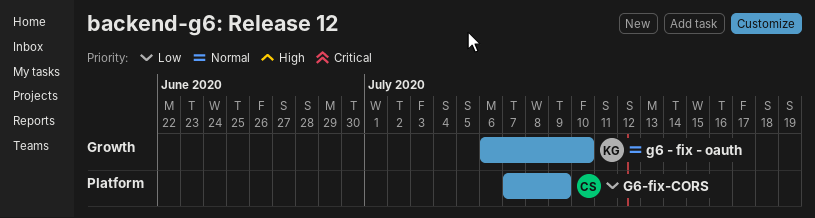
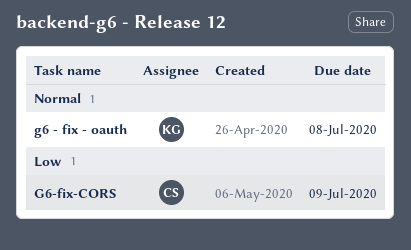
g6 - fix - oauth, due: Jul 10 -> Jul 8

